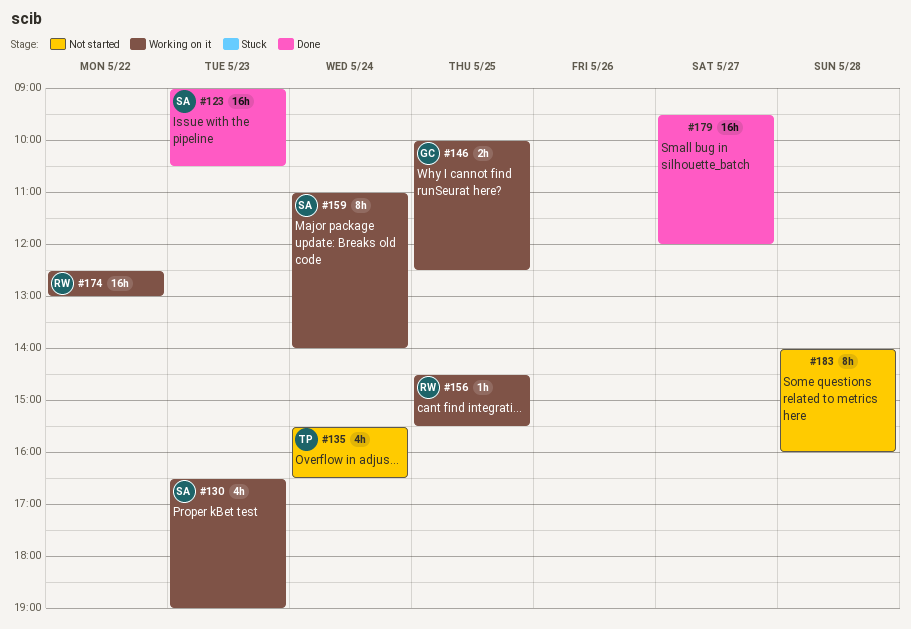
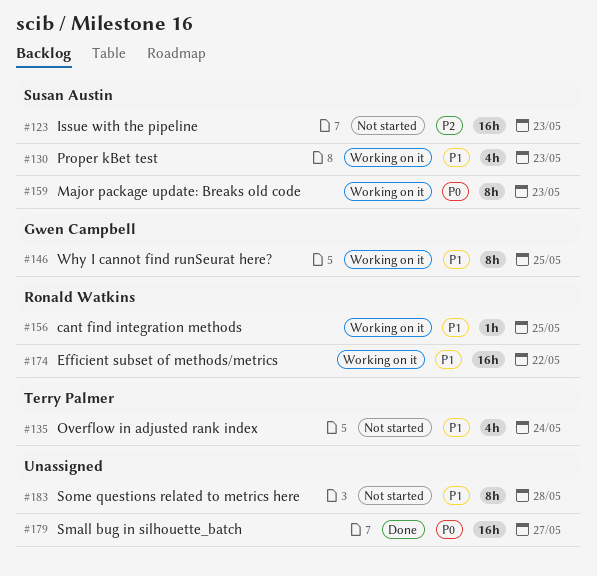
#123, status: Done -> Not started
#146, estimate: 2h -> 8h
#159, day: May 24 -> May 23

